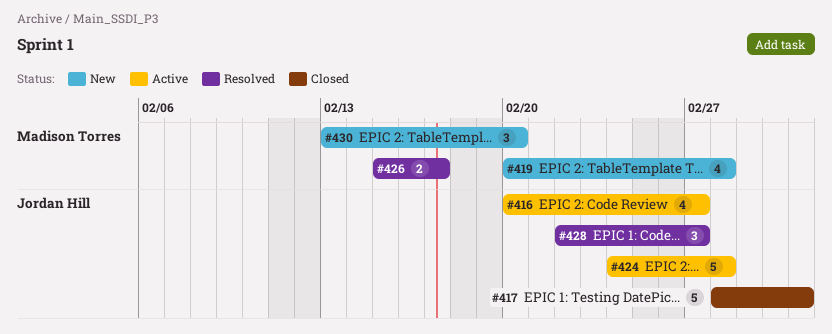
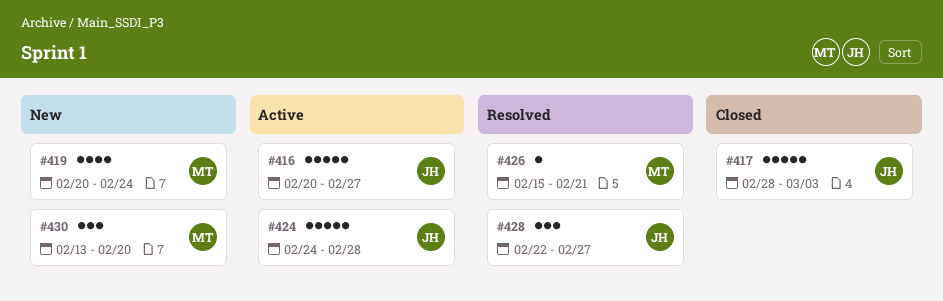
#416, estimate: 4 -> 5
#419, due: Feb 28 -> Feb 24
#426, estimate: 2 -> 1
#426, due: Feb 17 -> Feb 21

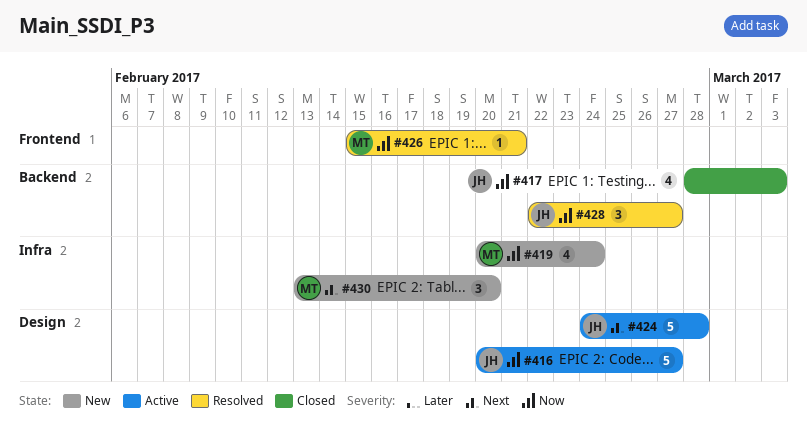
#417, estimate: 5 -> 4

